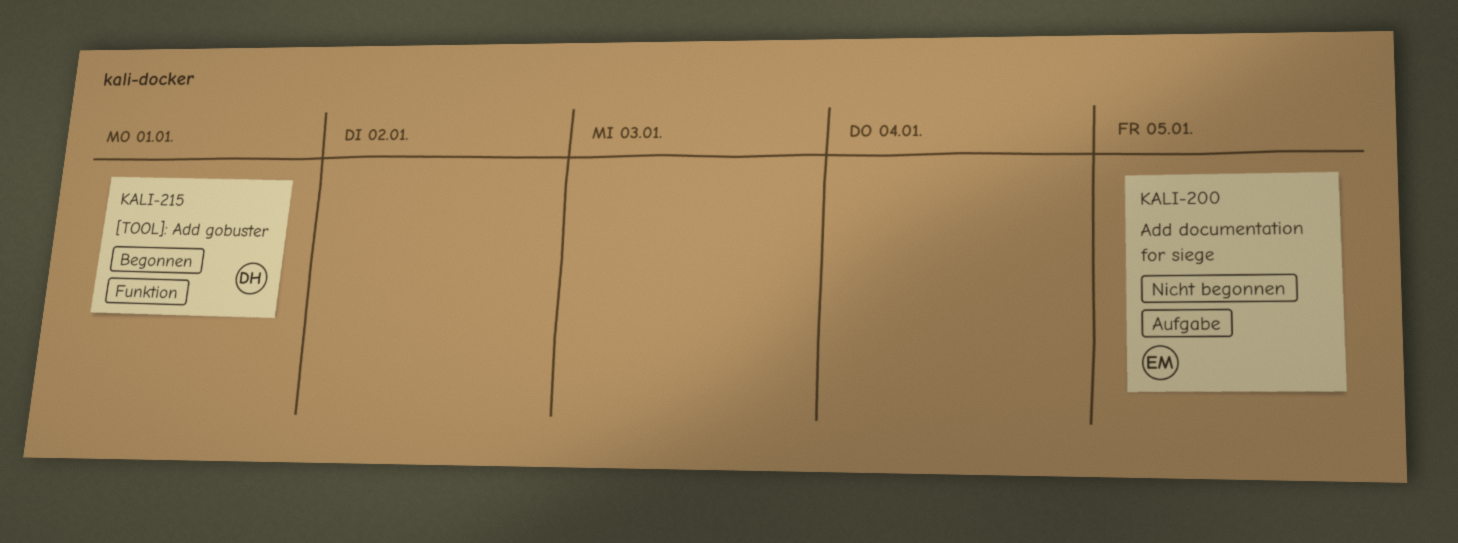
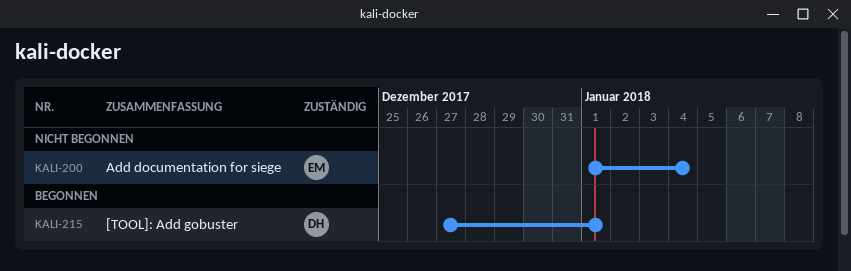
KALI-200, due: Jan 5 -> Jan 4

